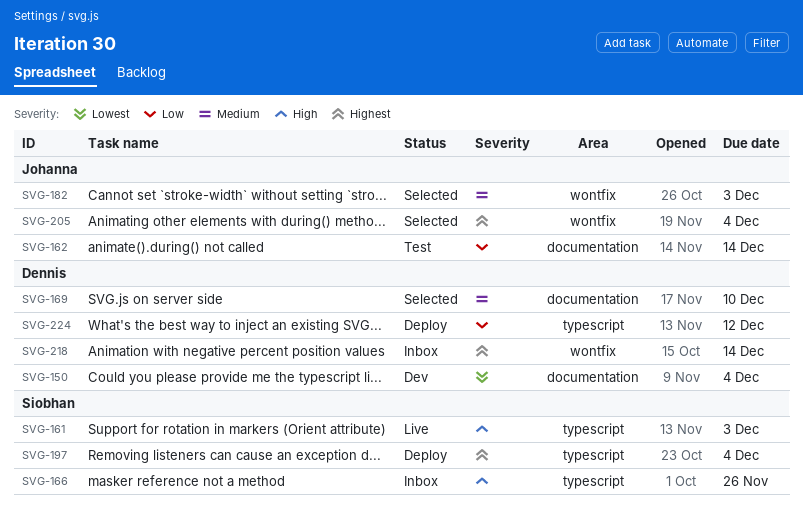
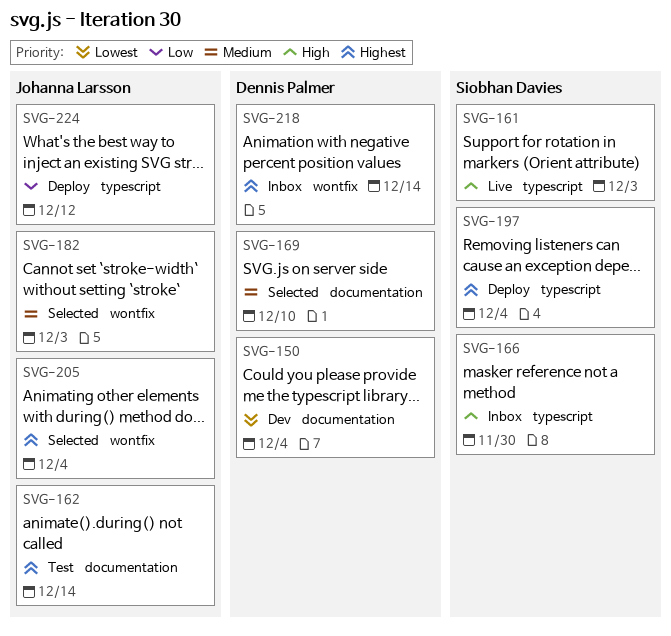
SVG-162, priority: Low -> Highest
SVG-166, due: Nov 26 -> Nov 30
SVG-224, owner: Dennis Palmer -> Johanna Larsson

